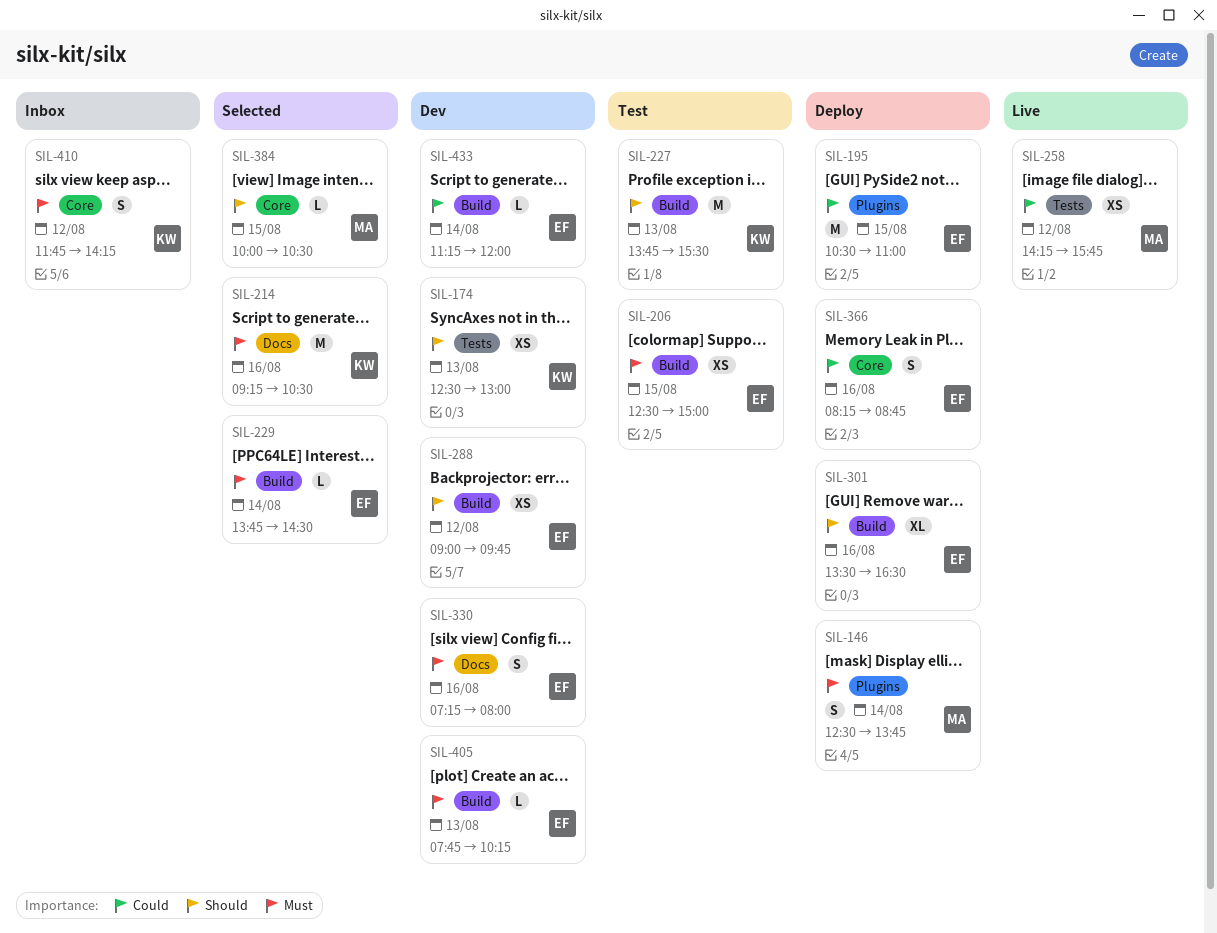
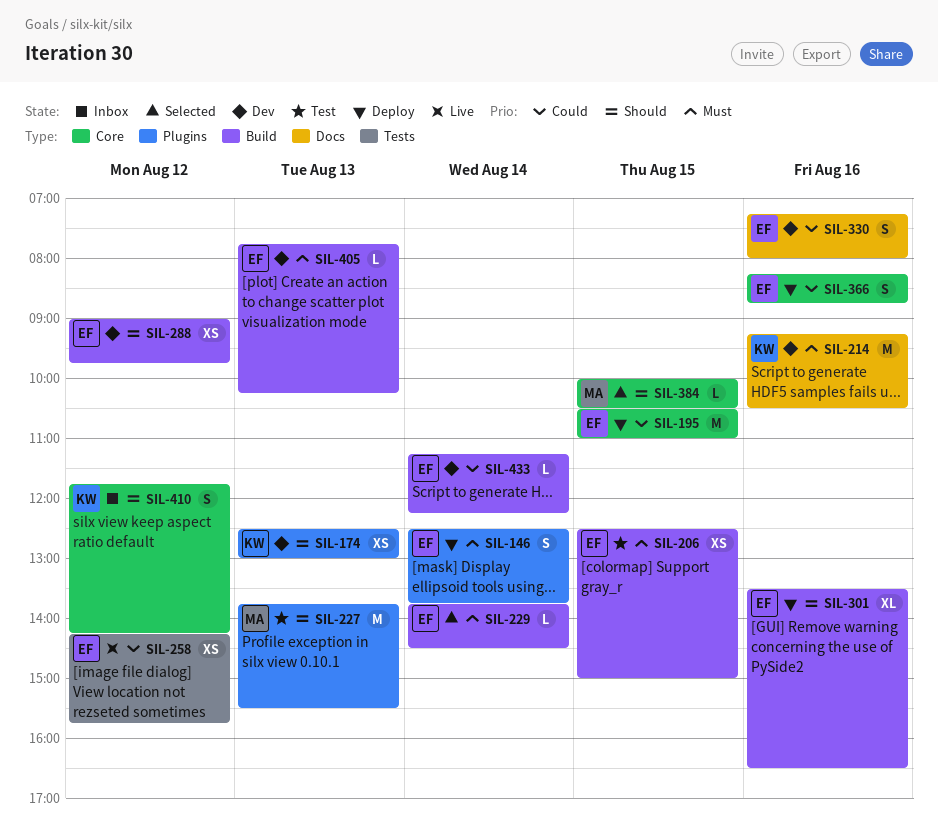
SIL-146, owner: MA -> EF
SIL-174, label: Tests -> Plugins
SIL-195, label: Plugins -> Core
SIL-214, status: Selected -> Dev
SIL-227, owner: KW -> MA
SIL-227, label: Build -> Plugins
SIL-258, owner: MA -> EF
SIL-330, priority: Must -> Could
SIL-410, priority: Must -> Should
SIL-433, ends: 12:00 -> 12:15

